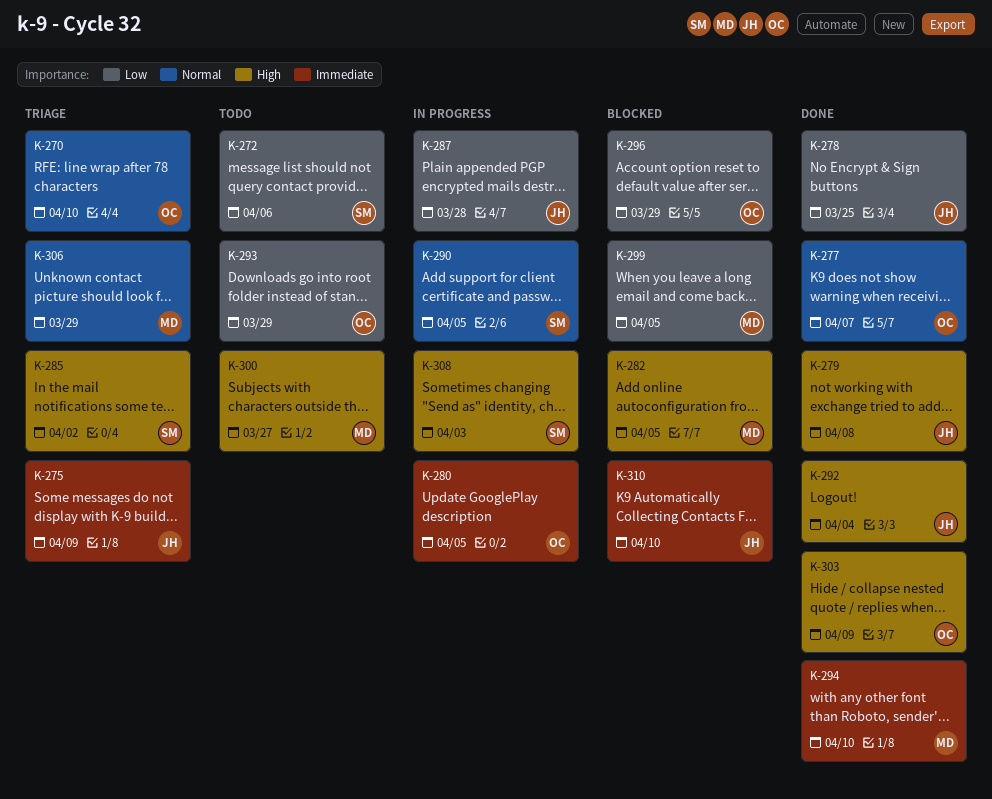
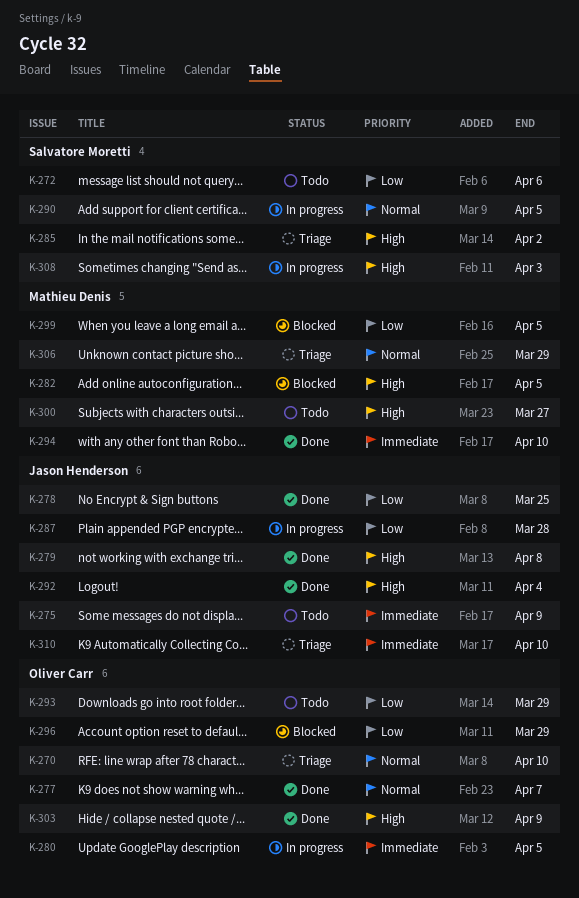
K-275, status: Triage -> Todo
K-310, status: Blocked -> Triage

